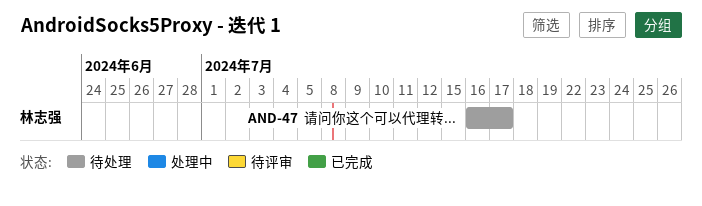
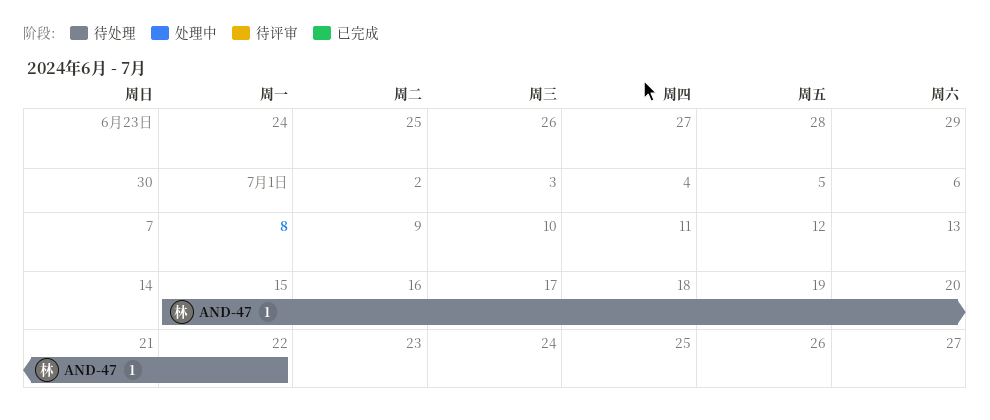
AND-47, start: Jul 16 -> Jul 15
AND-47, due: Jul 17 -> Jul 22

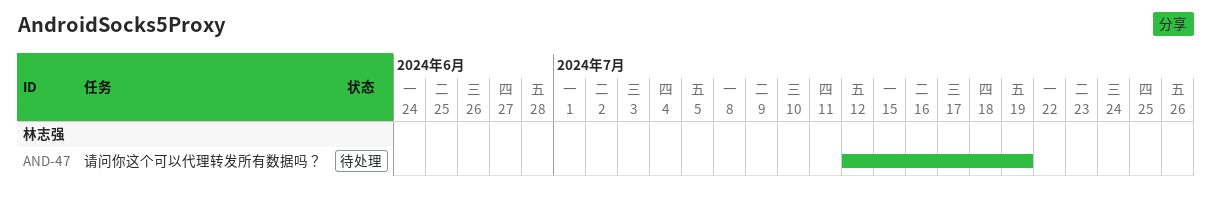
AND-47, start: Jul 15 -> Jul 12
AND-47, due: Jul 22 -> Jul 19

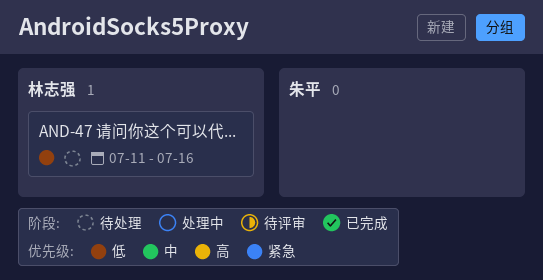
AND-47, start: Jul 12 -> Jul 11
AND-47, due: Jul 19 -> Jul 16

